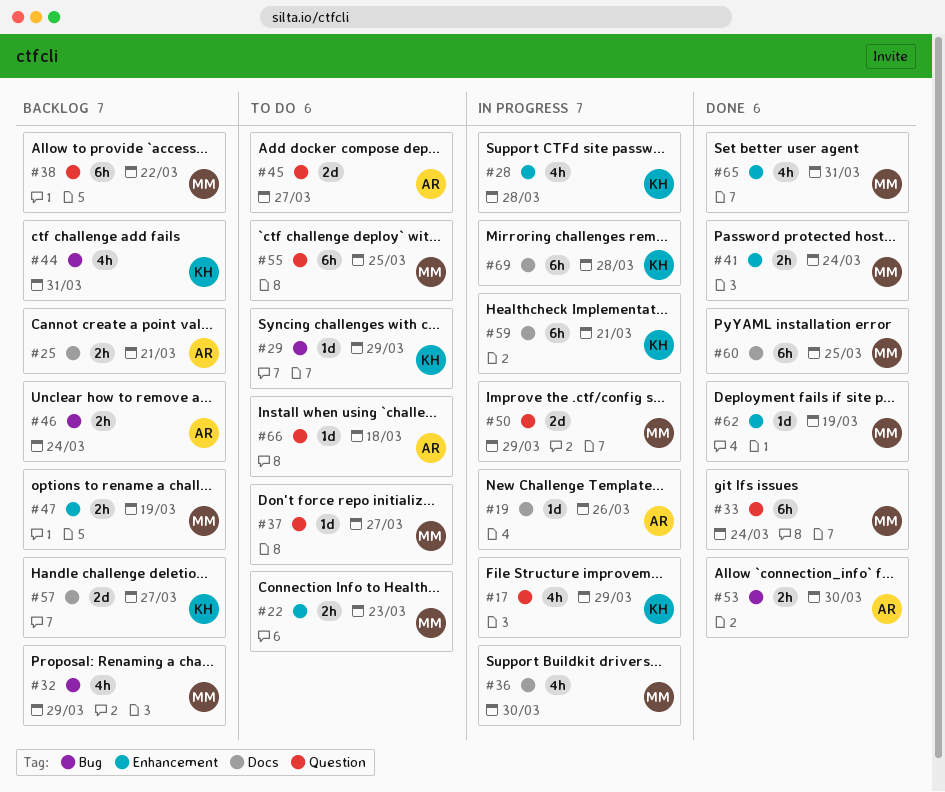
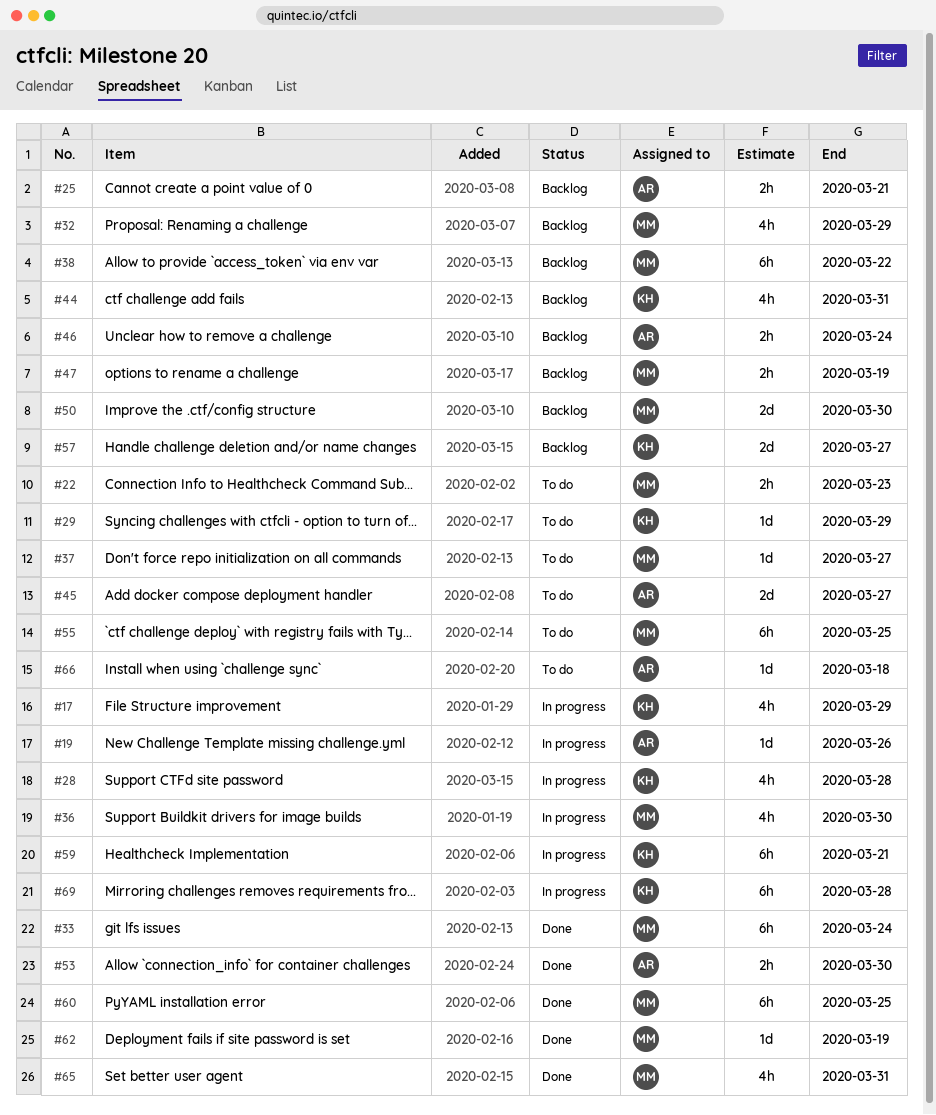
#41: present -> none
#50, status: In progress -> Backlog
#50, due: Mar 29 -> Mar 30

